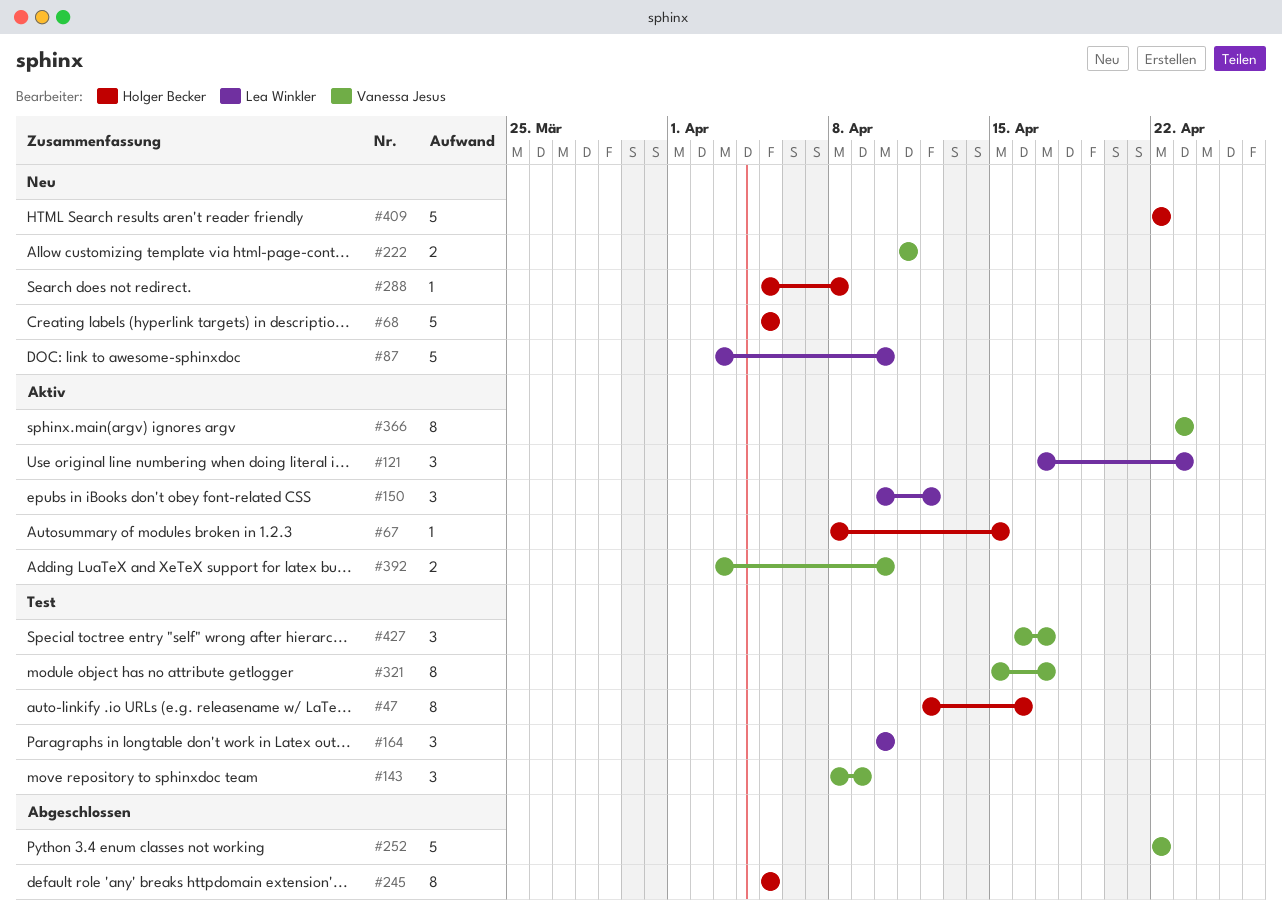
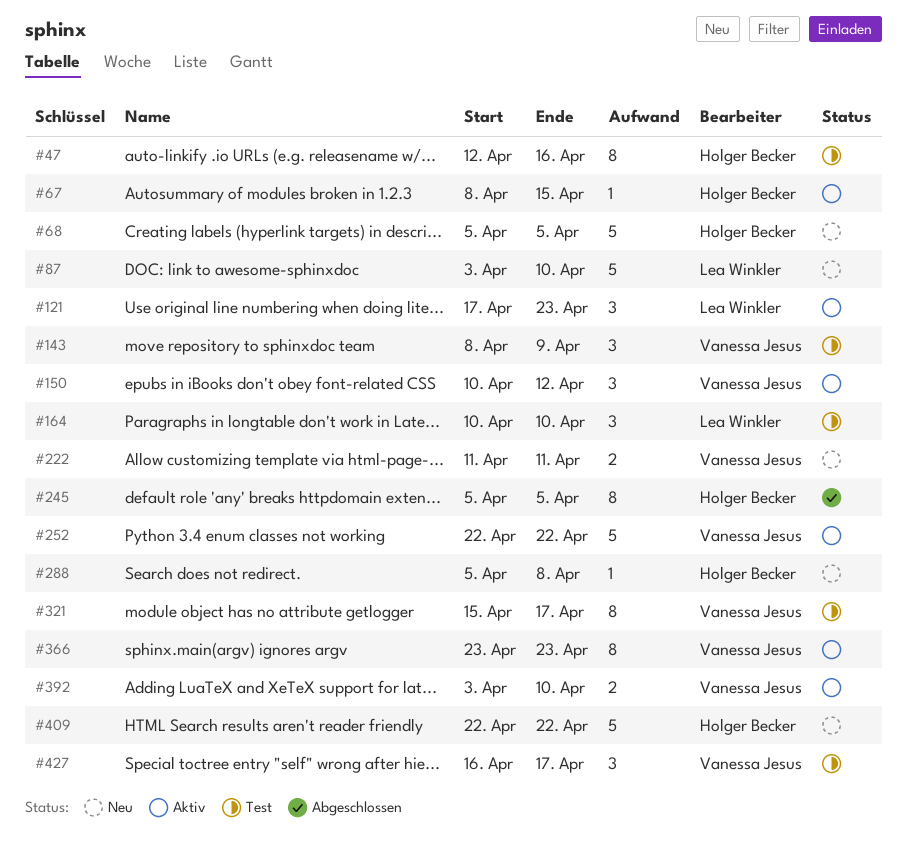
#150, owner: Lea Winkler -> Vanessa Jesus
#252, status: Abgeschlossen -> Aktiv

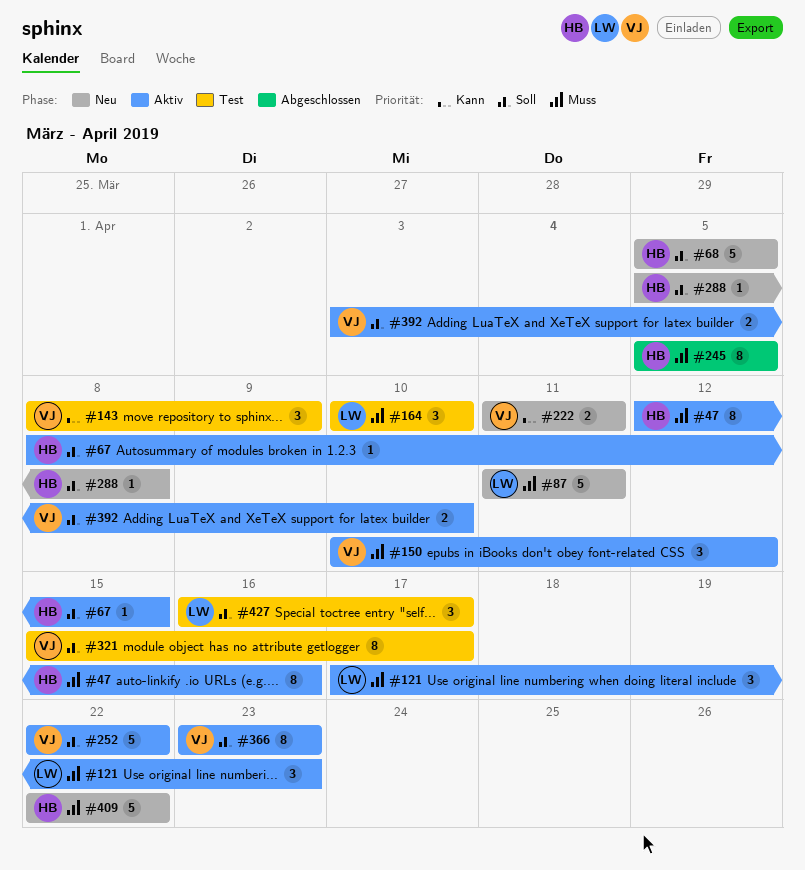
#47, status: Test -> Aktiv
#87, start: Apr 3 -> Apr 11
#87, due: Apr 10 -> Apr 11
#427, owner: Vanessa Jesus -> Lea Winkler

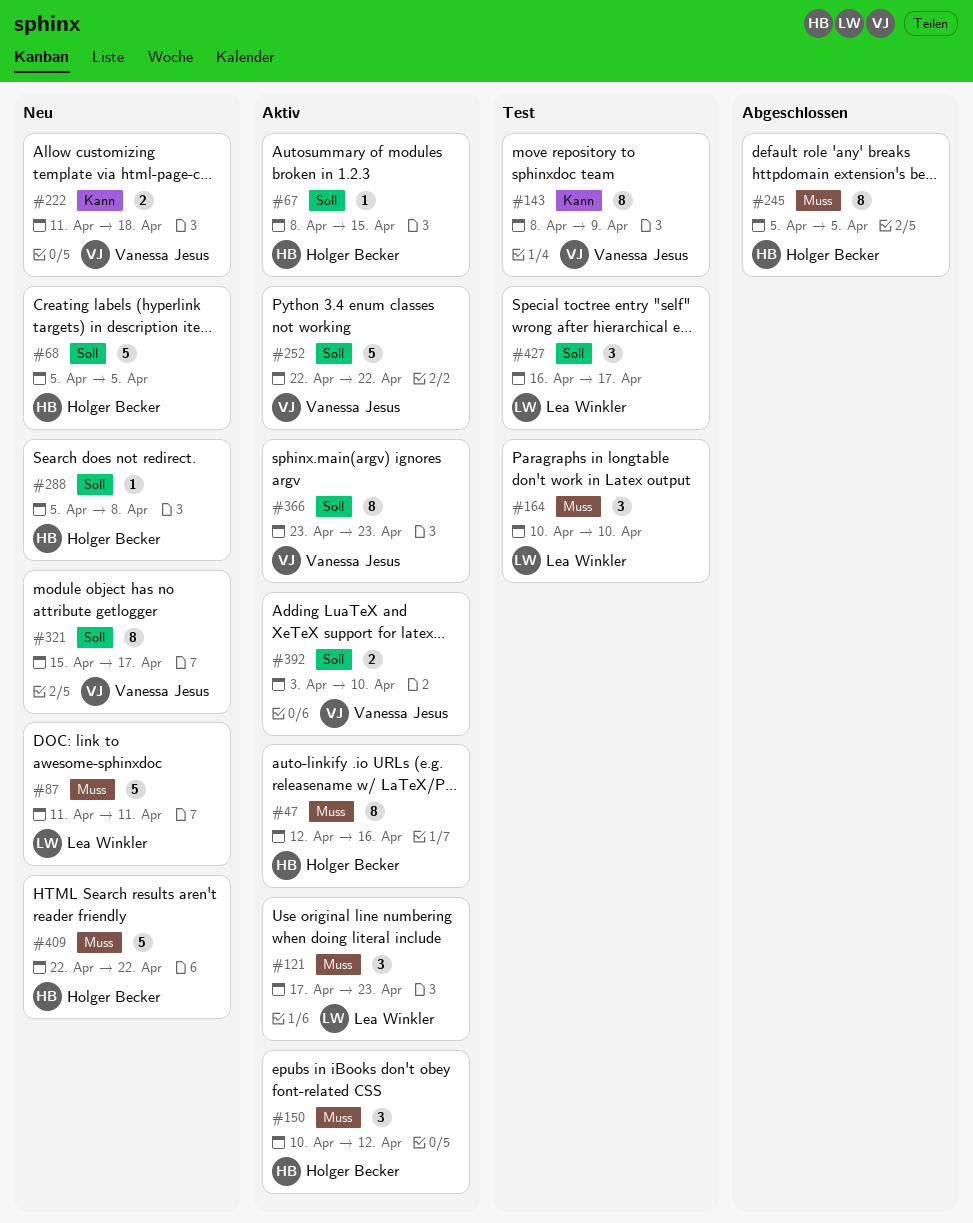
#143, estimate: 3 -> 8
#150, owner: Vanessa Jesus -> Holger Becker
#222, due: Apr 11 -> Apr 18
#321, status: Test -> Neu

